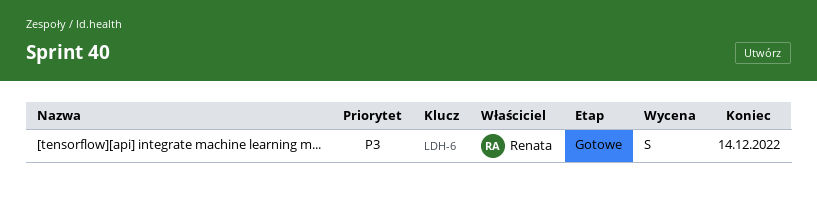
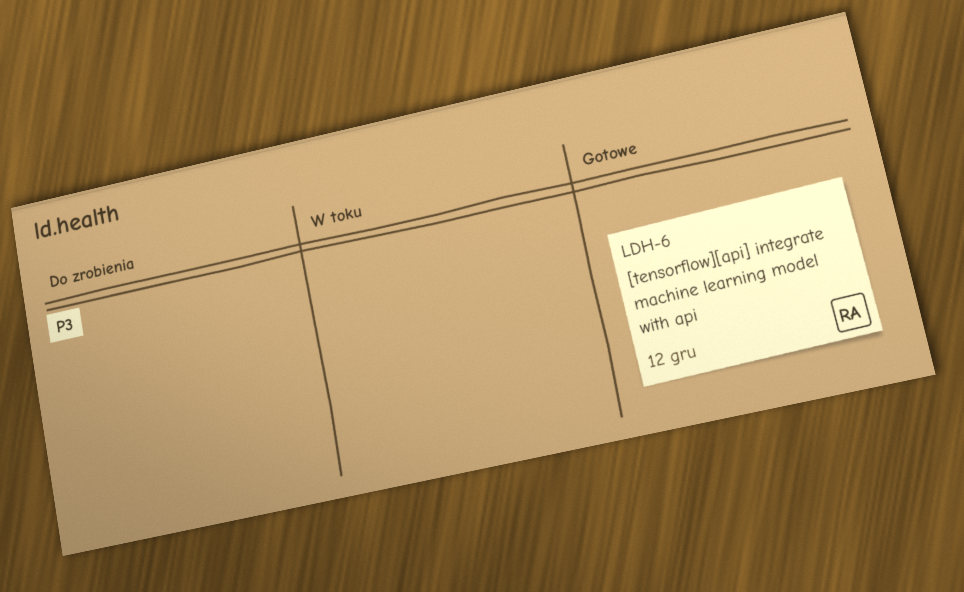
LDH-6, due: Dec 14 -> Dec 12

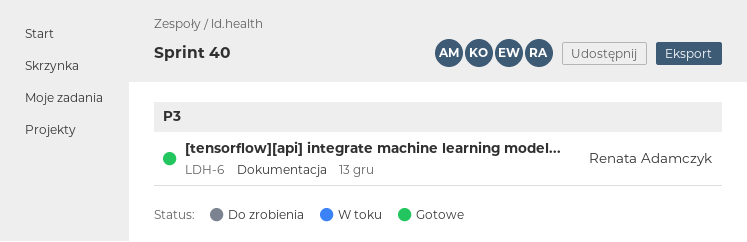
LDH-6, due: Dec 12 -> Dec 13

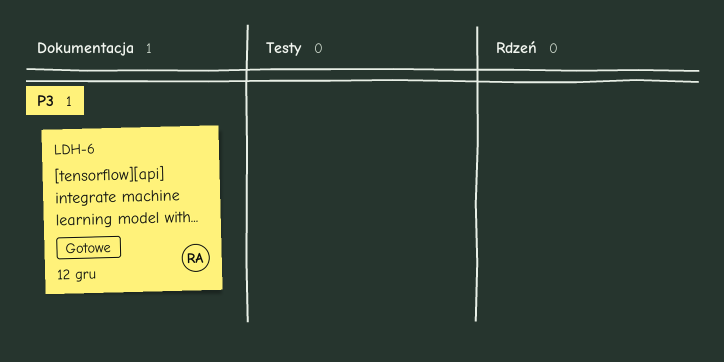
LDH-6, due: Dec 13 -> Dec 12

